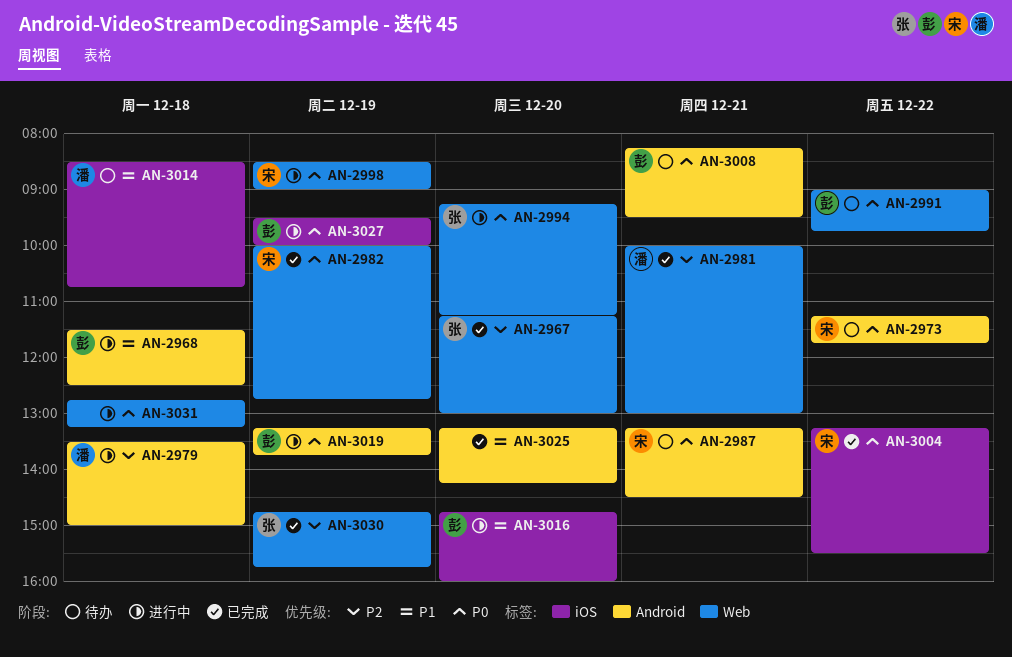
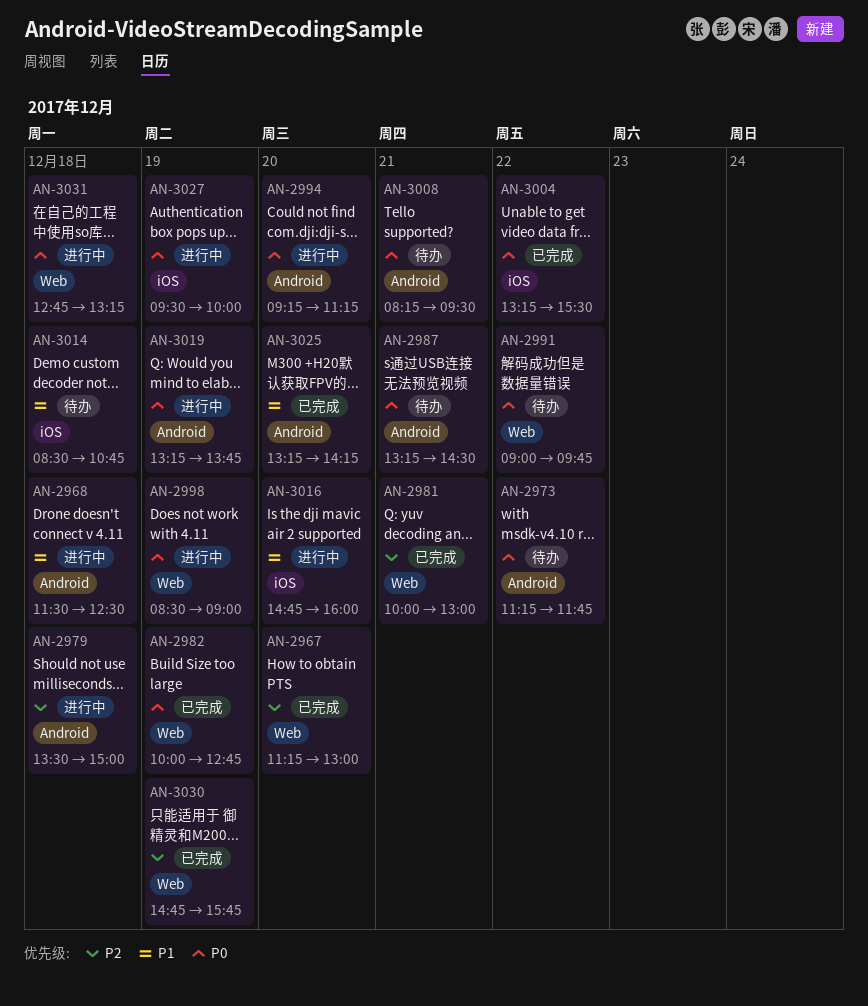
AN-2994, label: Web -> Android

